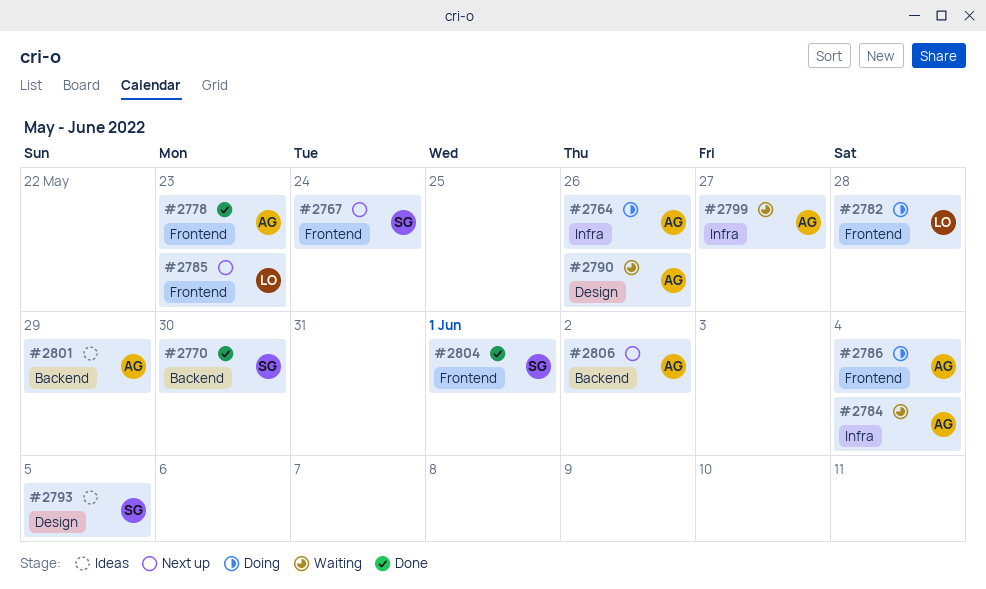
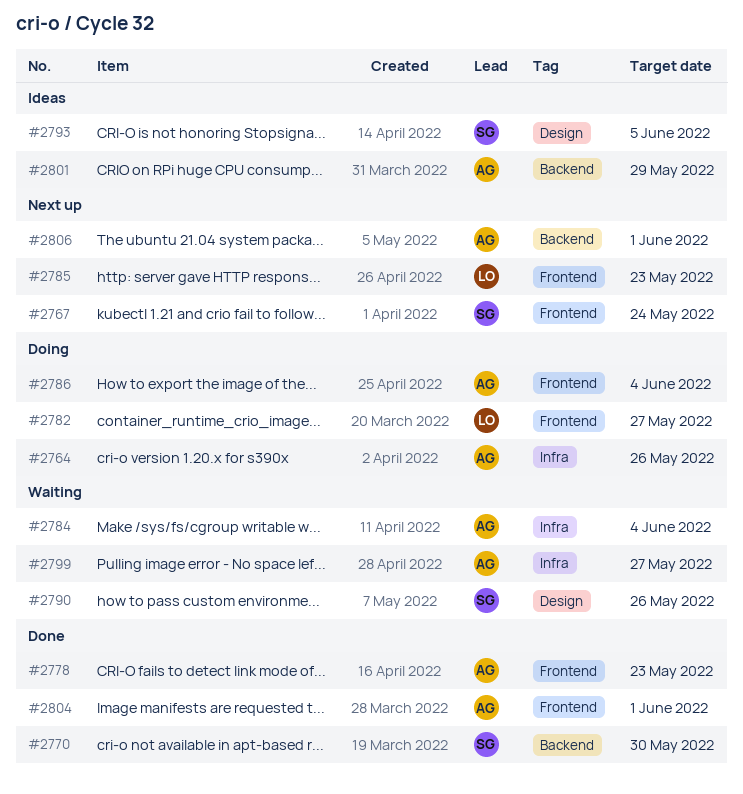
#2782, due: May 28 -> May 27
#2790, owner: AG -> SG
#2804, owner: SG -> AG
#2806, due: Jun 2 -> Jun 1

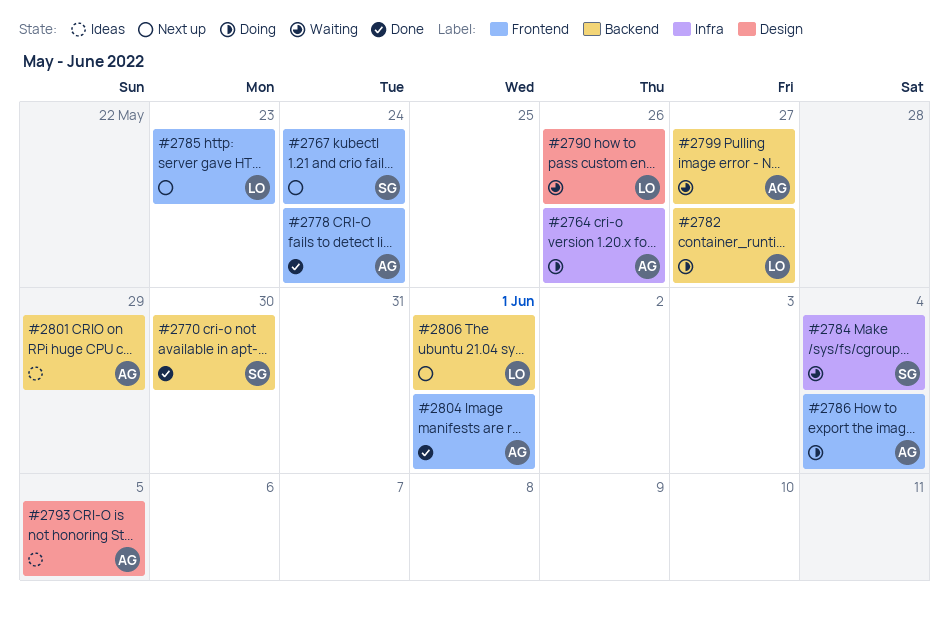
#2778, due: May 23 -> May 24
#2782, label: Frontend -> Backend
#2784, owner: AG -> SG
#2790, owner: SG -> LO
#2793, owner: SG -> AG
#2799, label: Infra -> Backend
#2806, owner: AG -> LO

